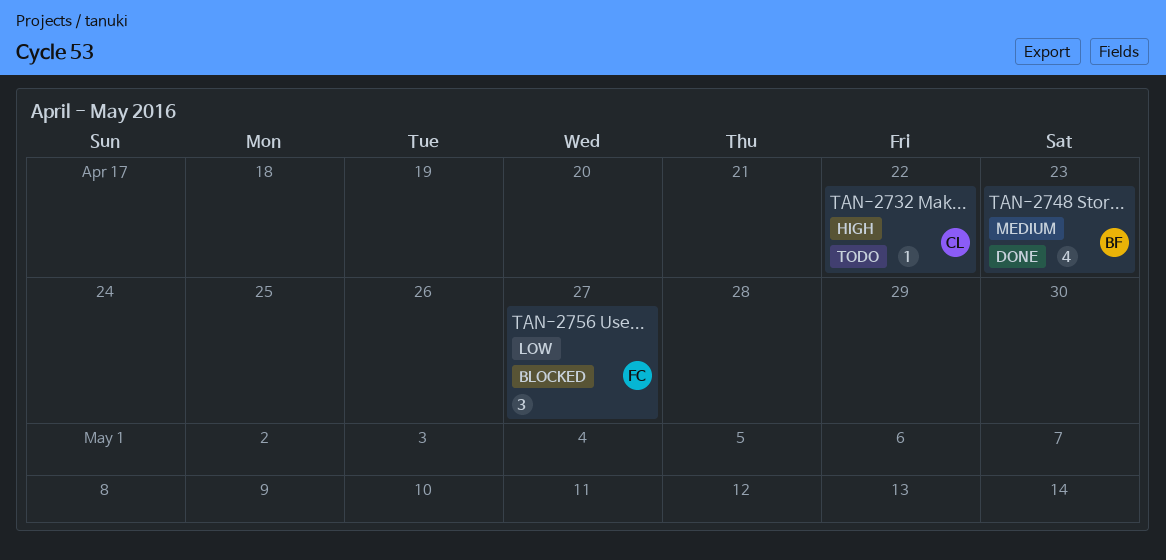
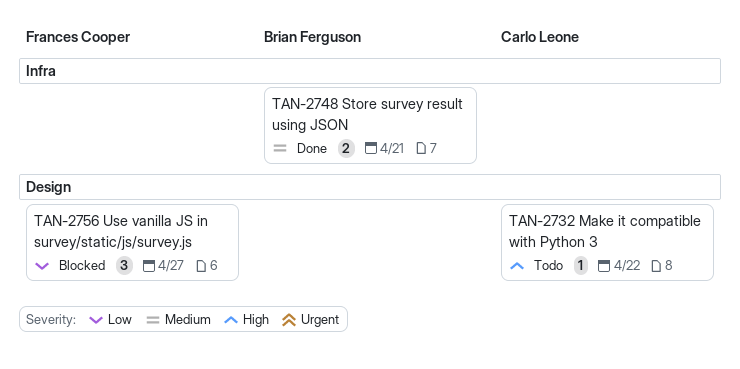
TAN-2748, estimate: 4 -> 2
TAN-2748, due: Apr 23 -> Apr 21

